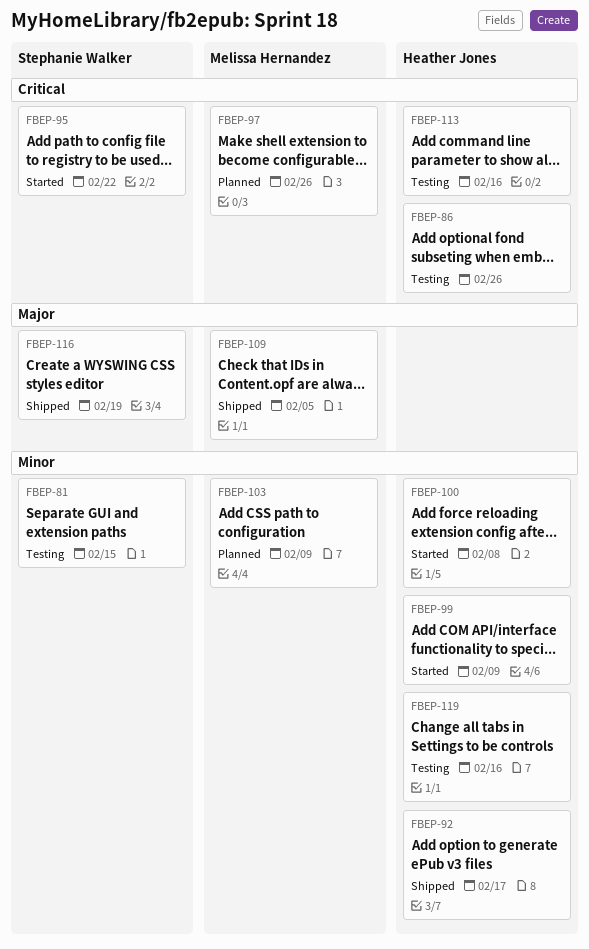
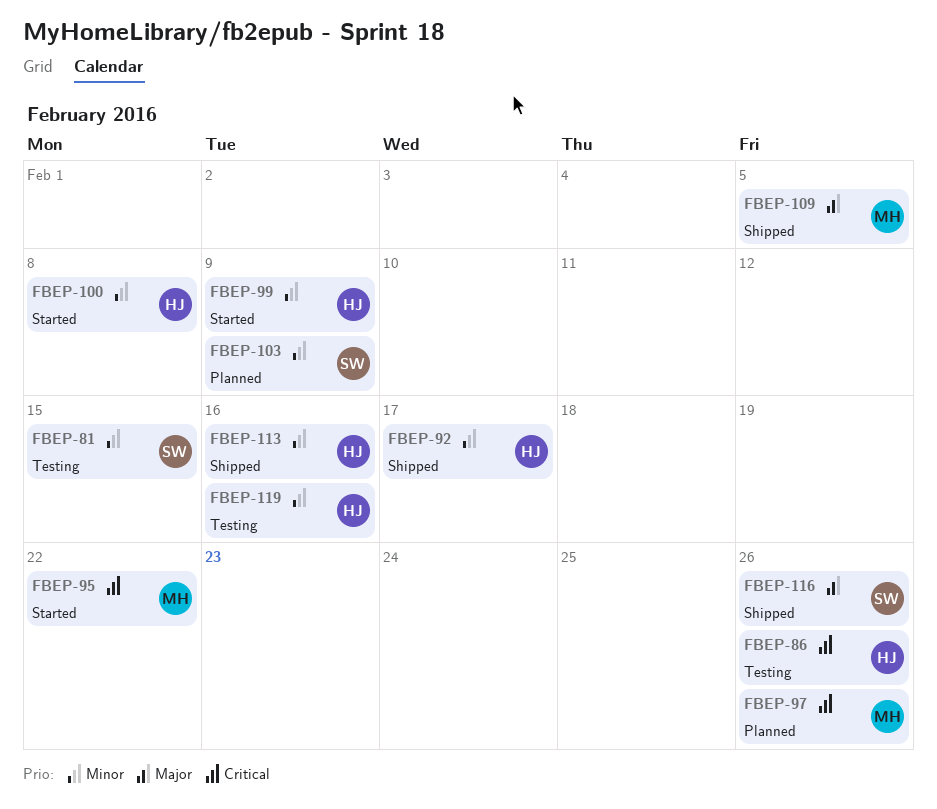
FBEP-95, owner: Stephanie Walker -> Melissa Hernandez
FBEP-103, owner: Melissa Hernandez -> Stephanie Walker
FBEP-113, status: Testing -> Shipped
FBEP-113, priority: Critical -> Minor
FBEP-116, due: Feb 19 -> Feb 26

